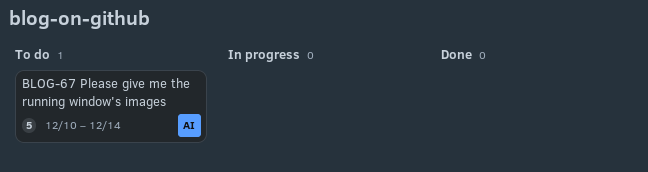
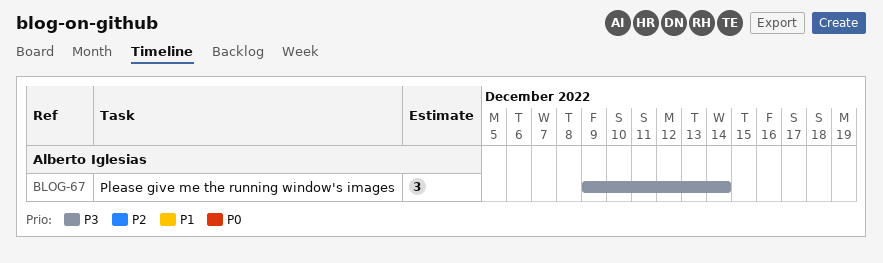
BLOG-67, estimate: 5 -> 3
BLOG-67, start: Dec 10 -> Dec 9

